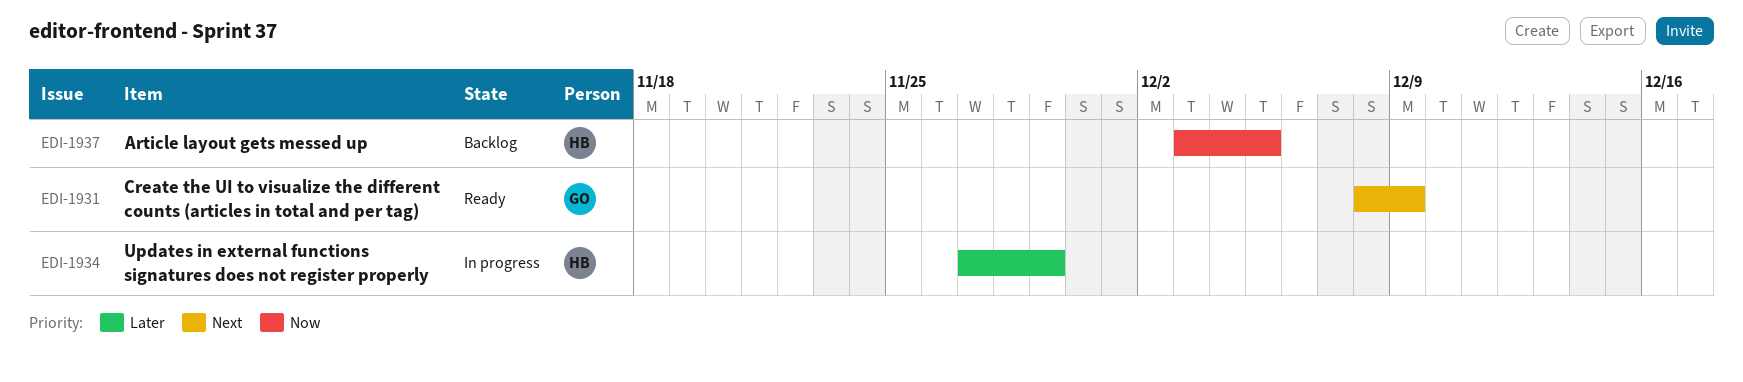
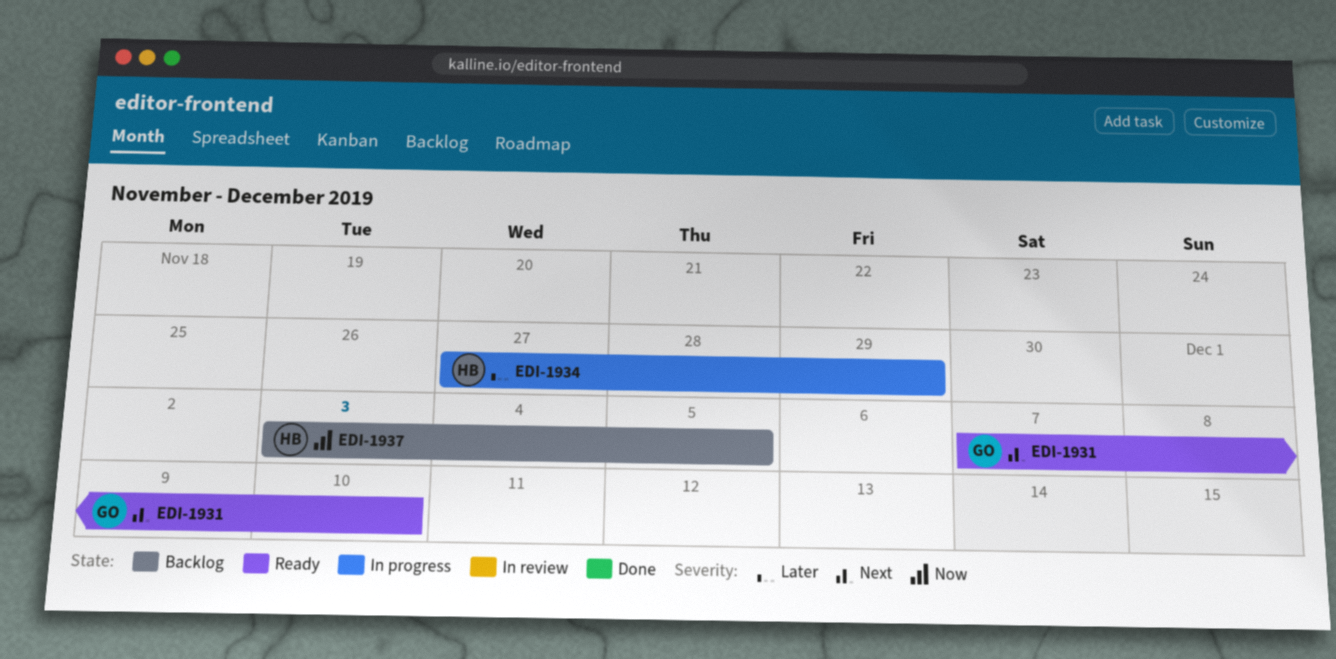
EDI-1931, start: Dec 8 -> Dec 7
EDI-1931, due: Dec 9 -> Dec 10

